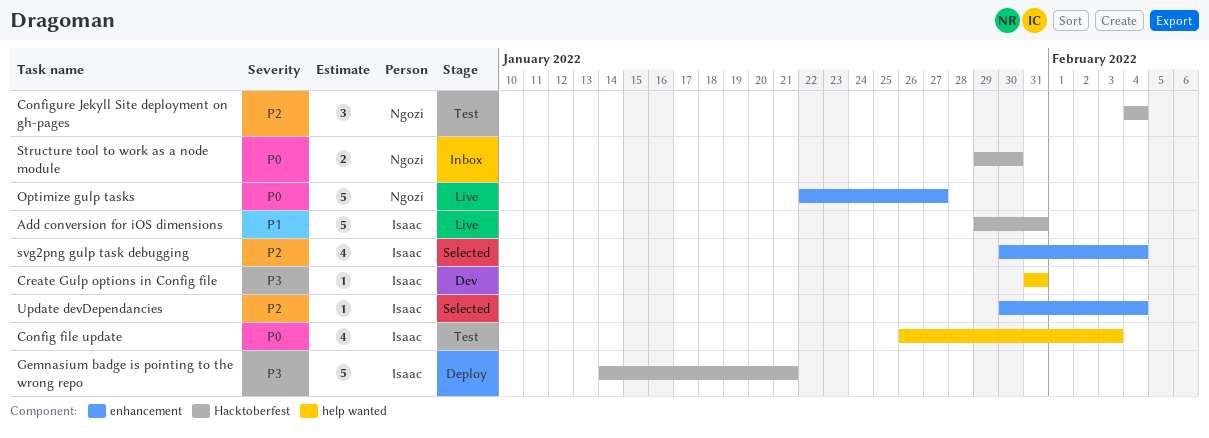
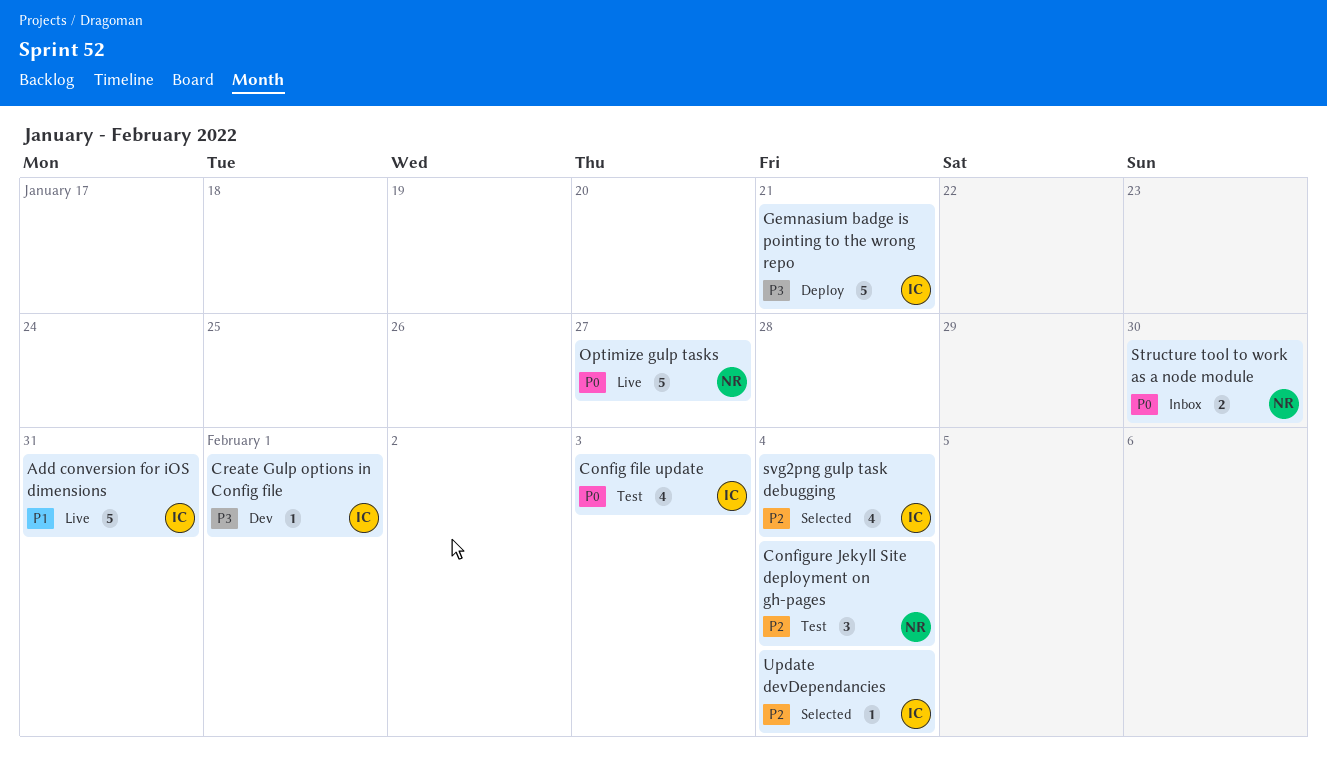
Create Gulp options in Config file, due: Jan 31 -> Feb 1

